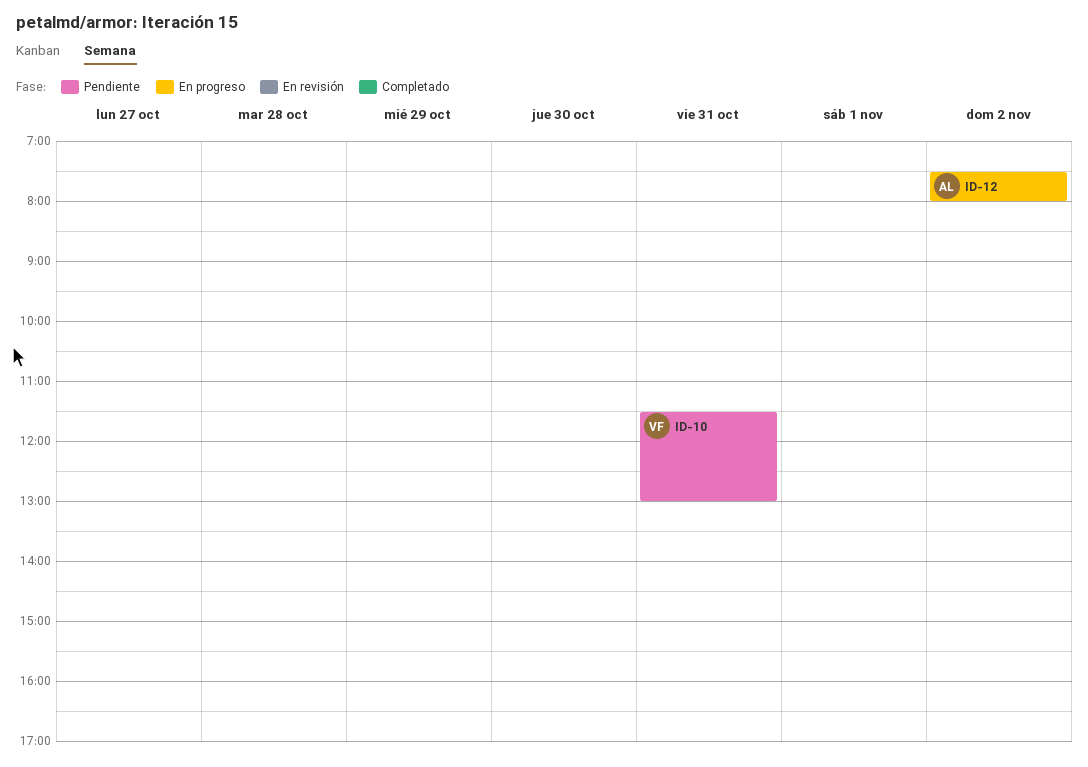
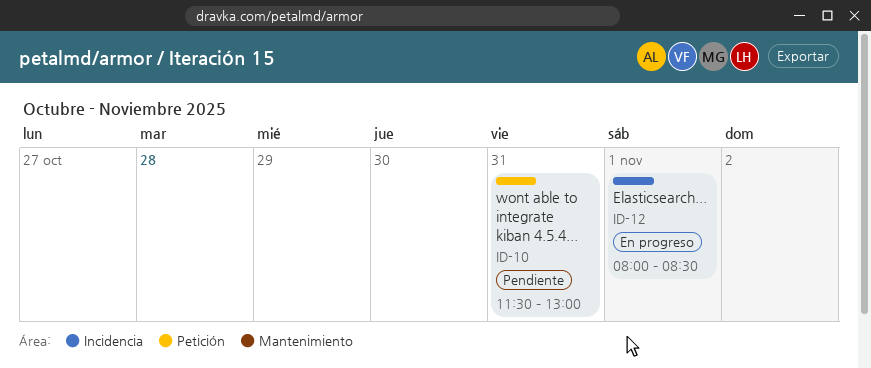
ID-12, day: Nov 2 -> Nov 1
ID-12, begins: 07:30 -> 08:00
ID-12, ends: 08:00 -> 08:30

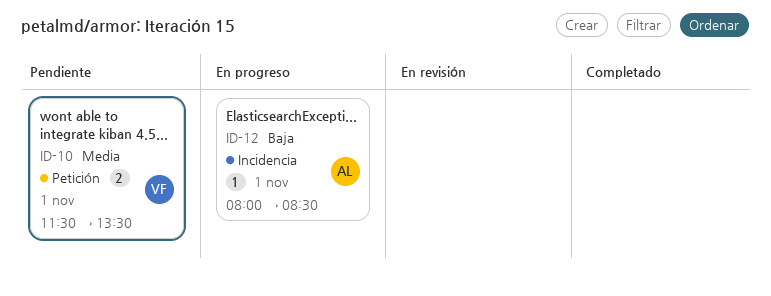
ID-10, day: Oct 31 -> Nov 1
ID-10, ends: 13:00 -> 13:30

